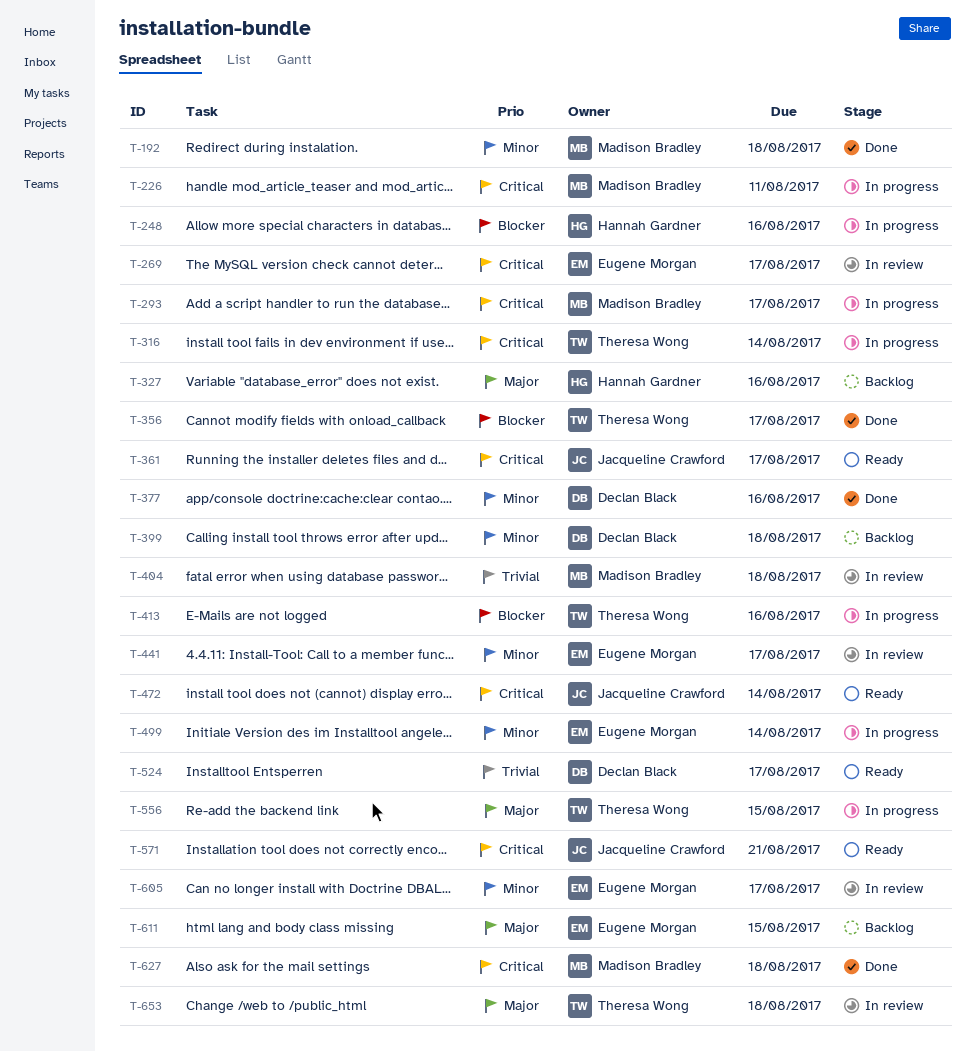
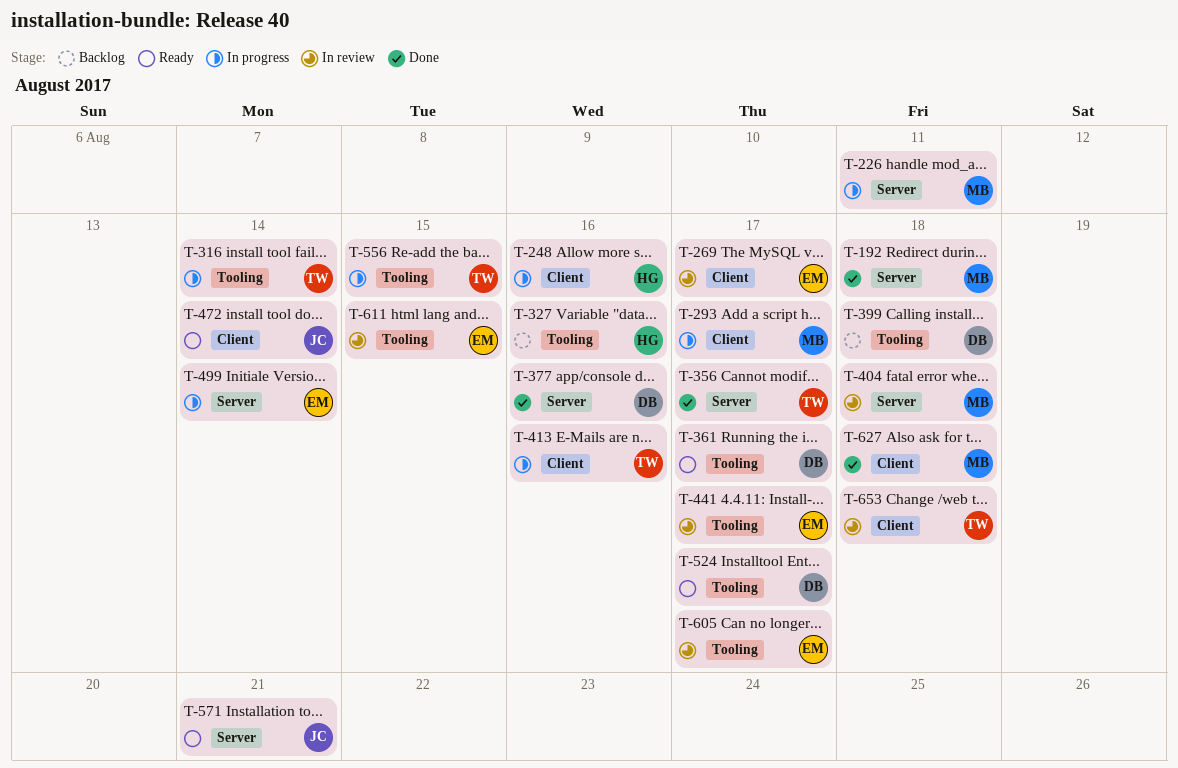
T-361, owner: Jacqueline Crawford -> Declan Black
T-611, status: Backlog -> In review

